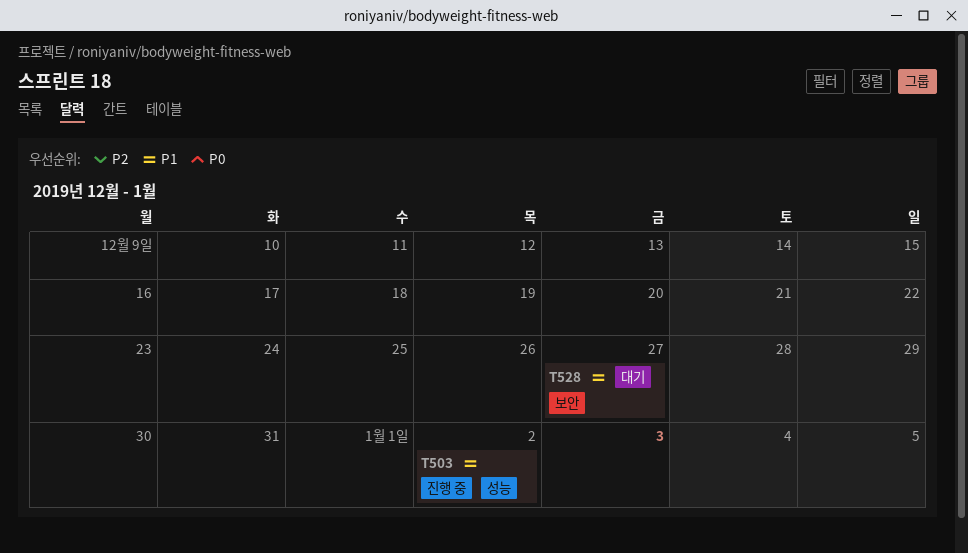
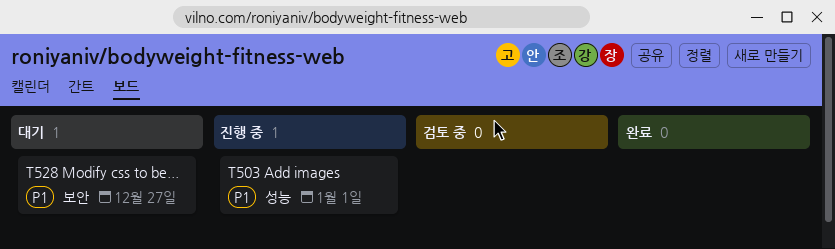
T503, due: Jan 2 -> Jan 1

